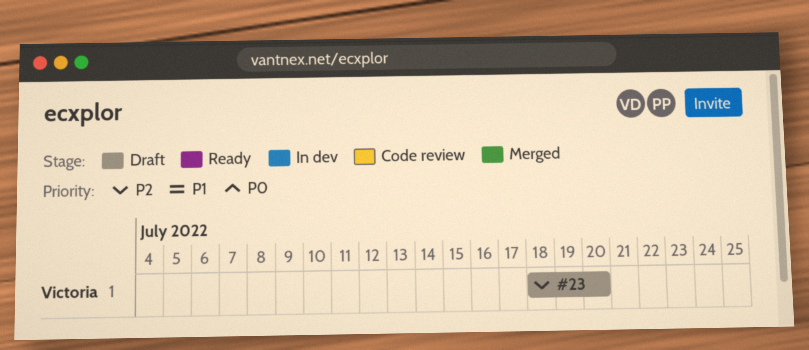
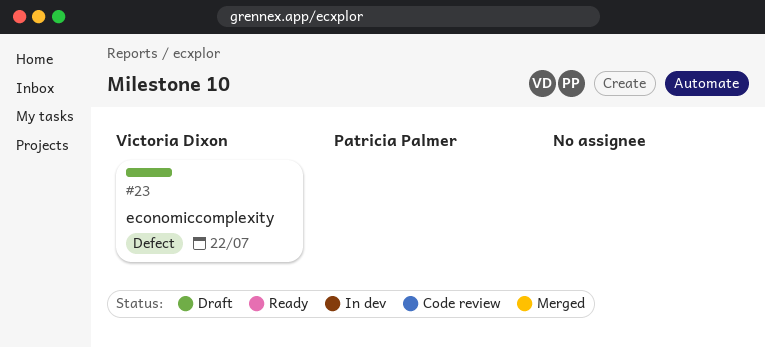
#23, due: Jul 20 -> Jul 22

